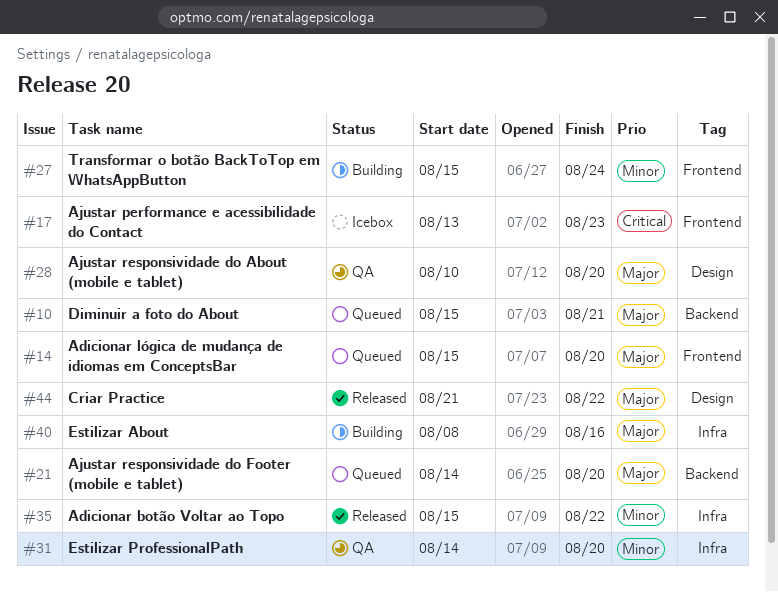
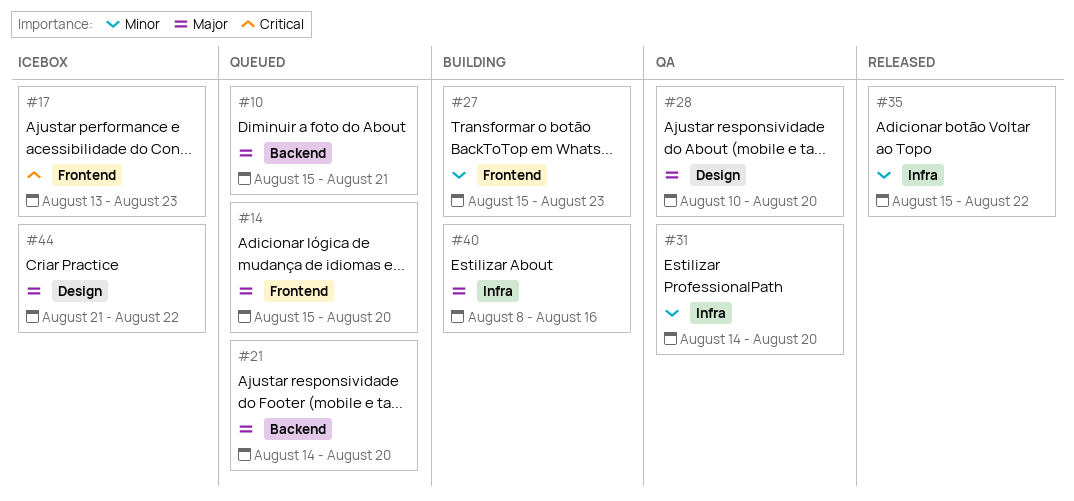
#27, due: Aug 24 -> Aug 23
#44, status: Released -> Icebox

